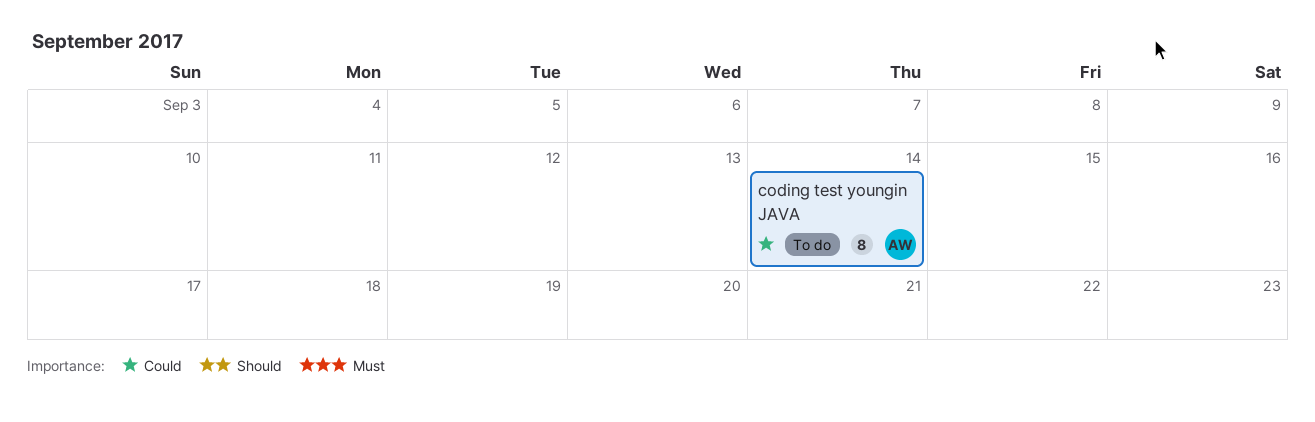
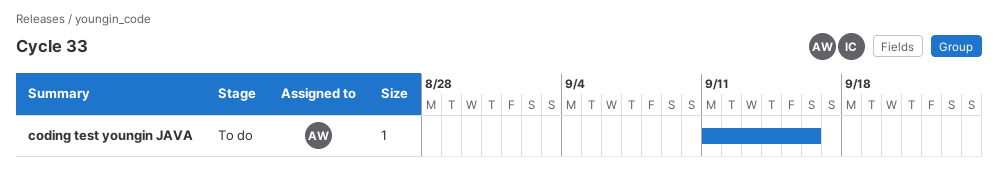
coding test youngin JAVA, estimate: 8 -> 1
coding test youngin JAVA, due: Sep 14 -> Sep 16

